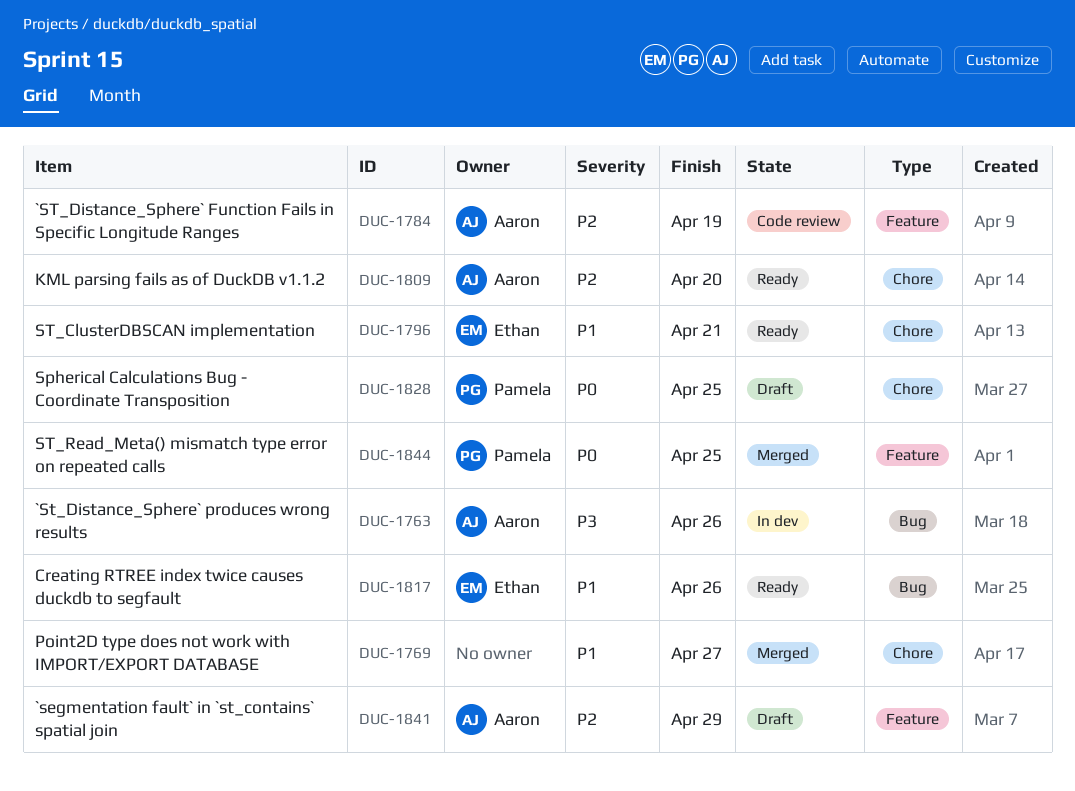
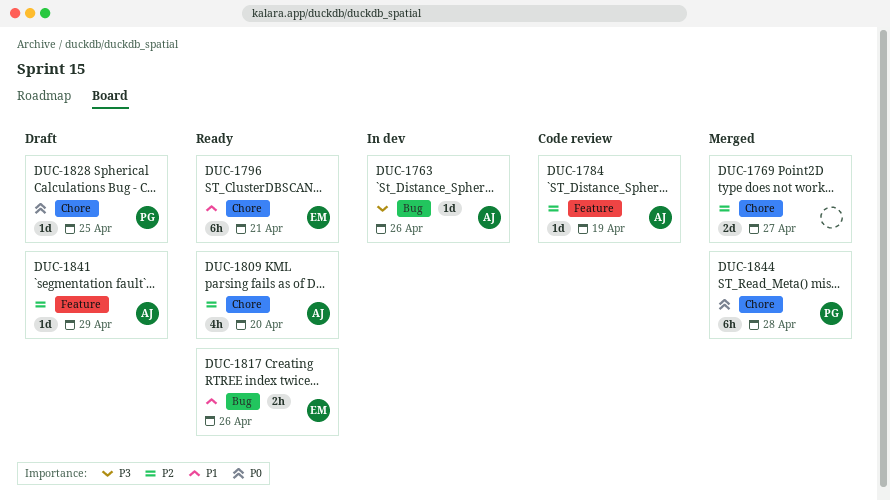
DUC-1769, priority: P1 -> P2
DUC-1844, label: Feature -> Chore
DUC-1844, due: Apr 25 -> Apr 28

